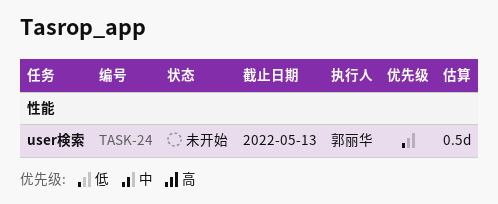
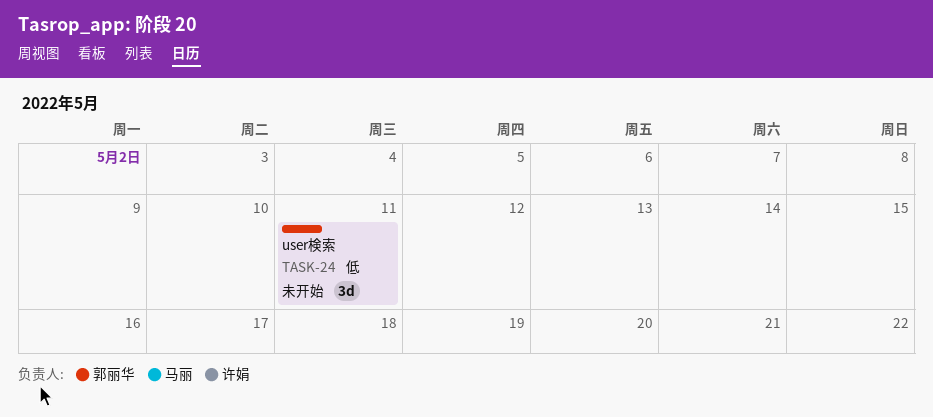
TASK-24, estimate: 0.5d -> 3d
TASK-24, due: May 13 -> May 11

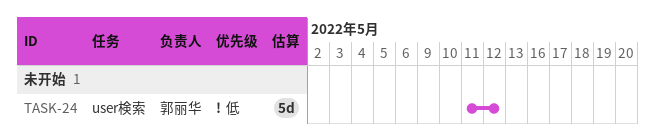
TASK-24, estimate: 3d -> 5d
TASK-24, due: May 11 -> May 12

